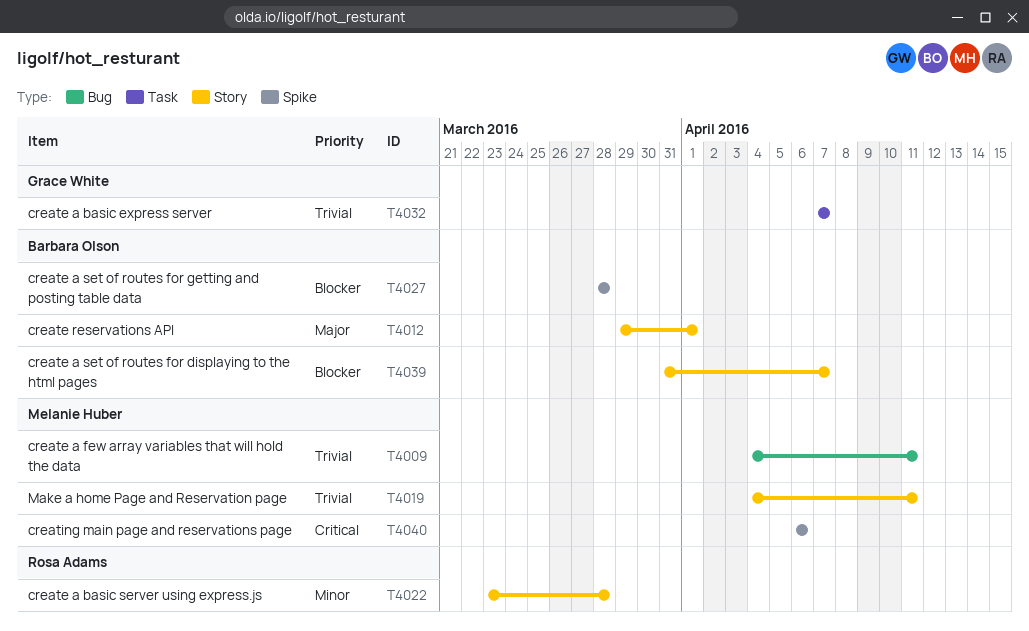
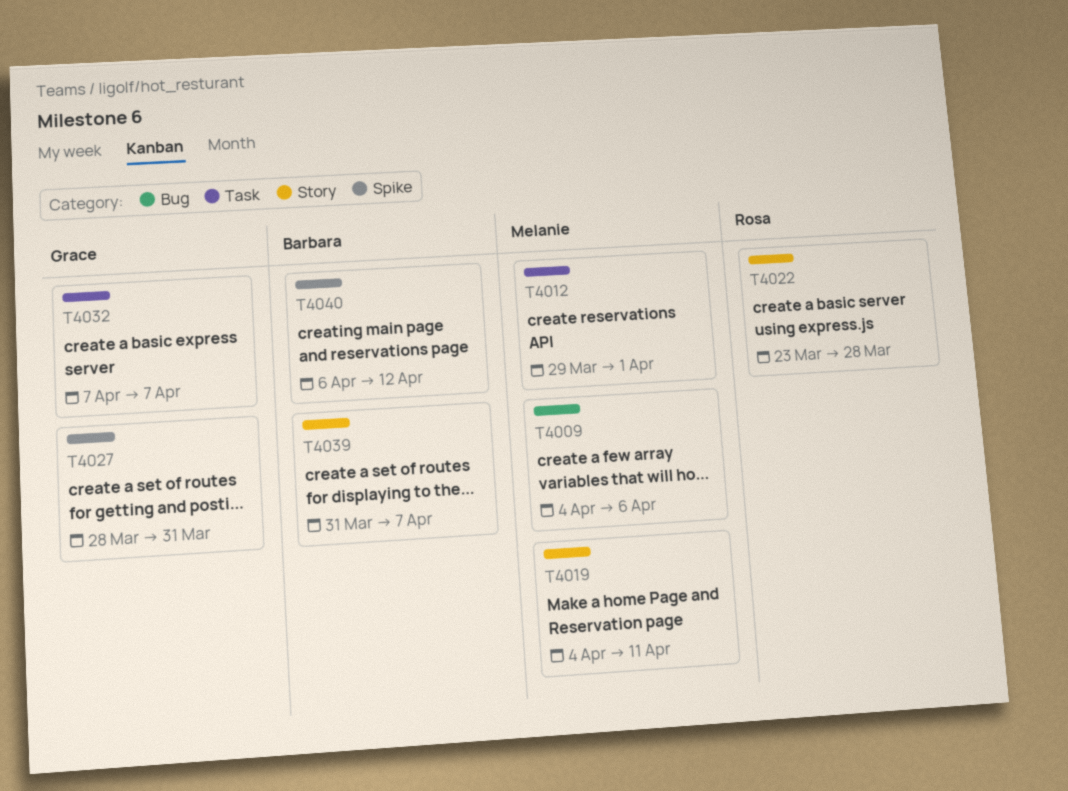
T4009, due: Apr 11 -> Apr 6
T4012, owner: Barbara Olson -> Melanie Huber
T4012, label: Story -> Task
T4027, owner: Barbara Olson -> Grace White
T4027, due: Mar 28 -> Mar 31
T4040, owner: Melanie Huber -> Barbara Olson
T4040, due: Apr 6 -> Apr 12

